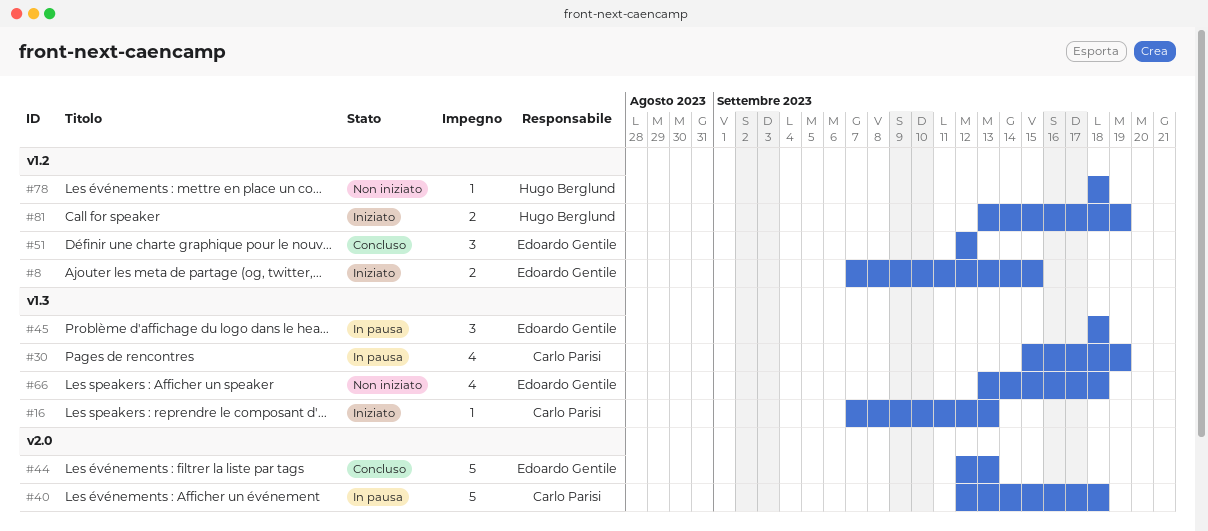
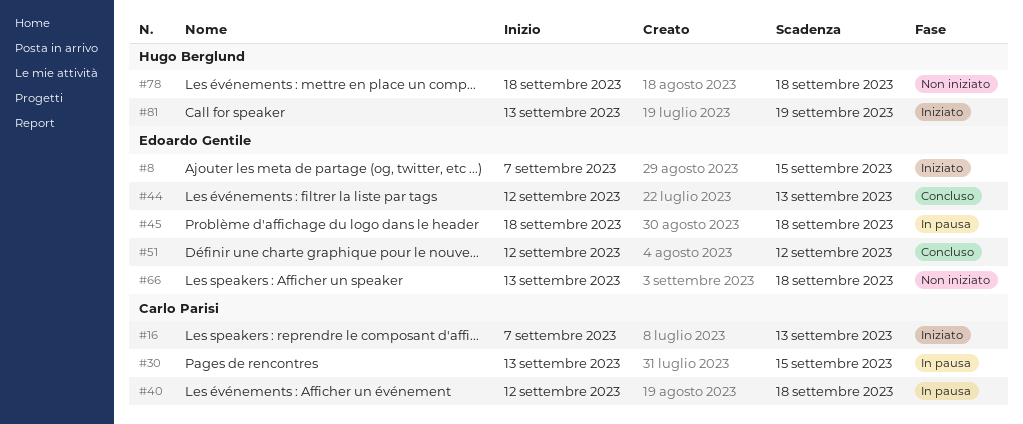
#30, start: Sep 15 -> Sep 13
#30, due: Sep 19 -> Sep 15

